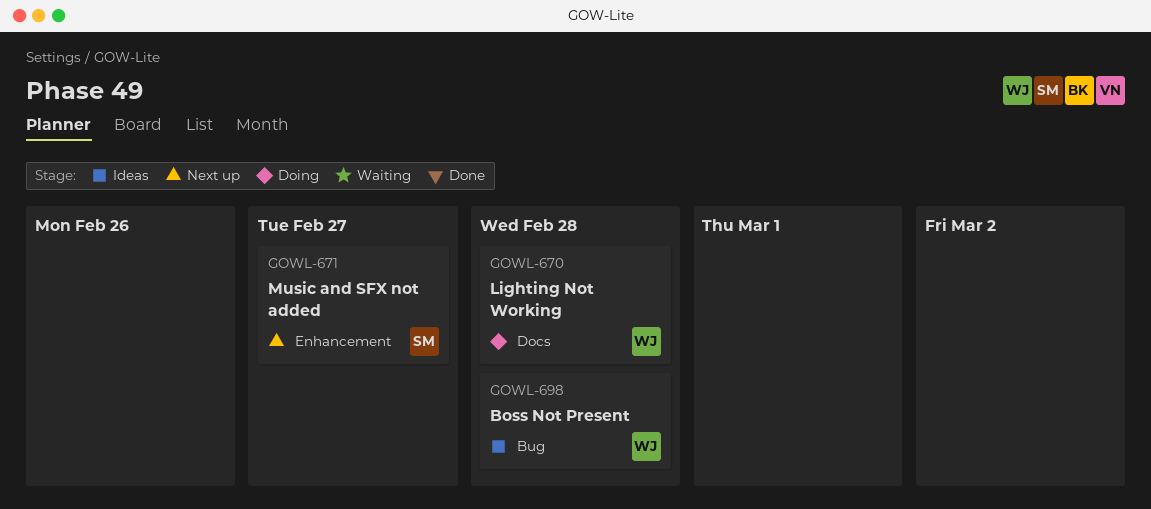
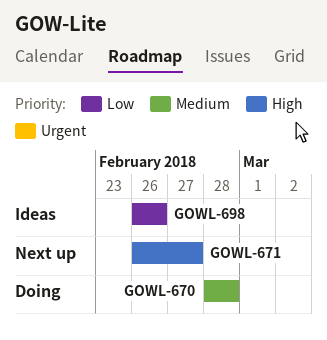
GOWL-698, due: Feb 28 -> Feb 26

